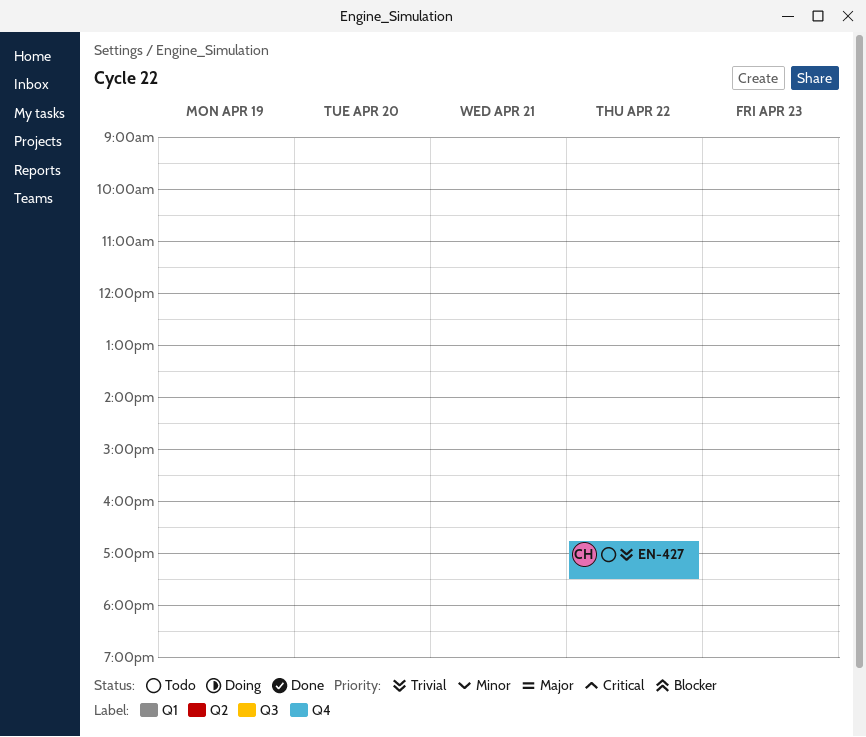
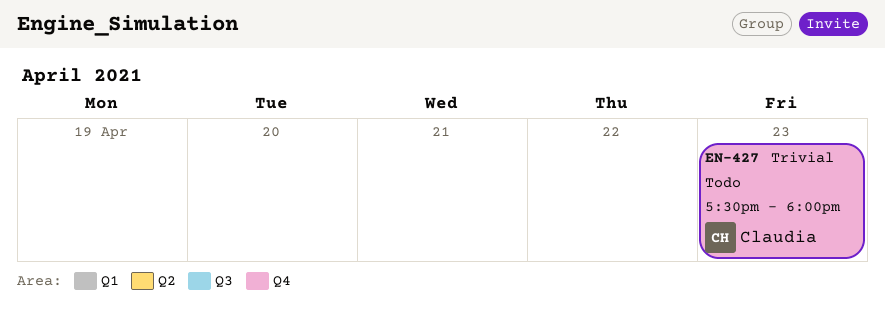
EN-427, day: Apr 22 -> Apr 23
EN-427, begins: 16:45 -> 17:30
EN-427, ends: 17:30 -> 18:00

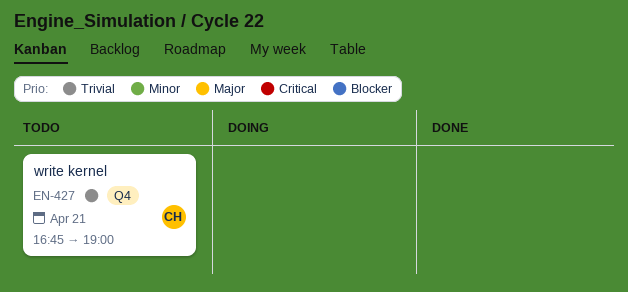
EN-427, day: Apr 23 -> Apr 21
EN-427, begins: 17:30 -> 16:45
EN-427, ends: 18:00 -> 19:00

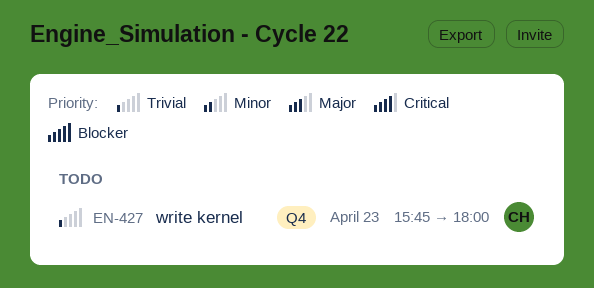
EN-427, day: Apr 21 -> Apr 23
EN-427, begins: 16:45 -> 15:45
EN-427, ends: 19:00 -> 18:00

